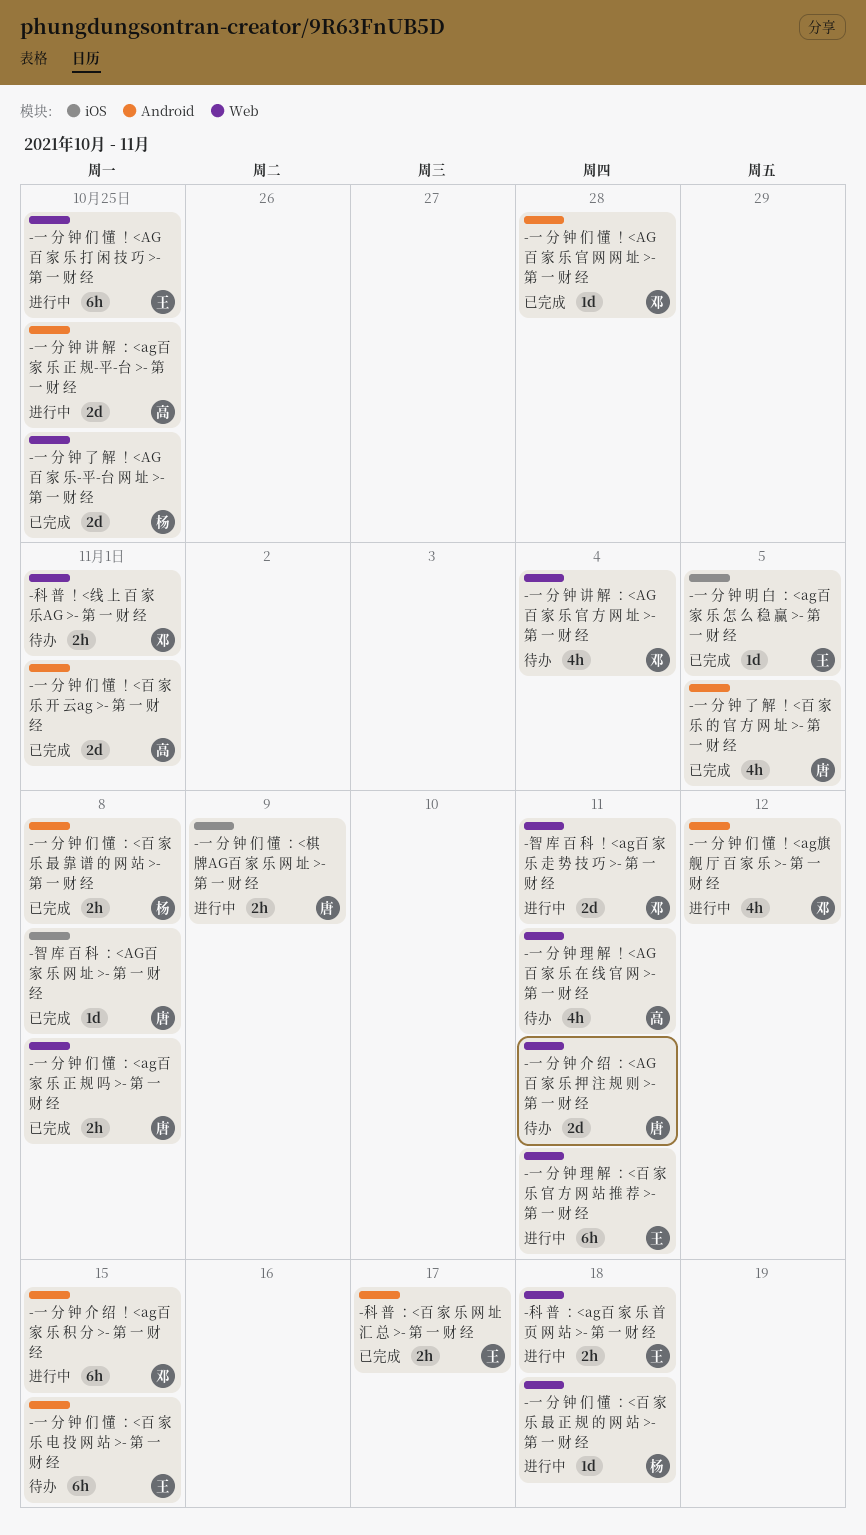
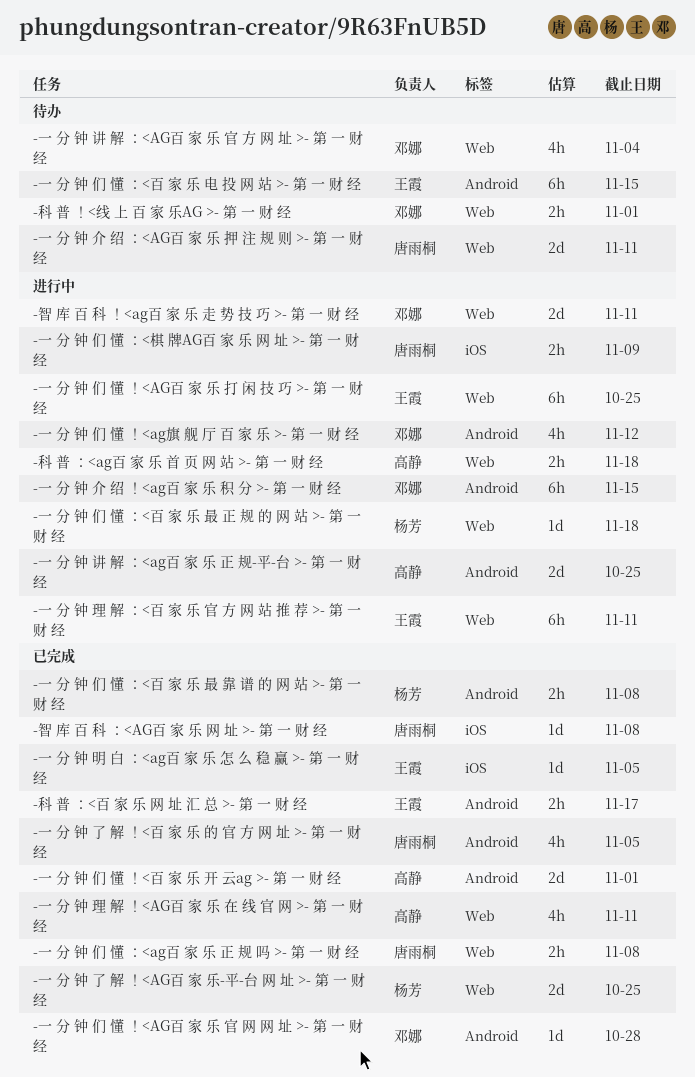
-一 分 钟 理 解 ！<AG百 家 乐 在 线 官 网 >- 第 一 财 经, status: 待办 -> 已完成
-科 普 ：<ag百 家 乐 首 页 网 站 >- 第 一 财 经, owner: 王霞 -> 高静

